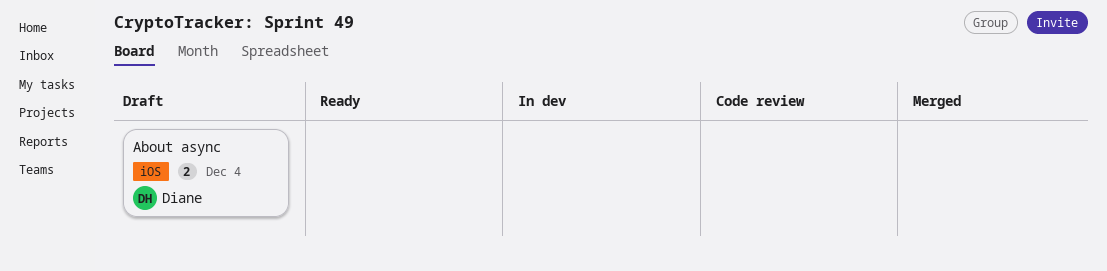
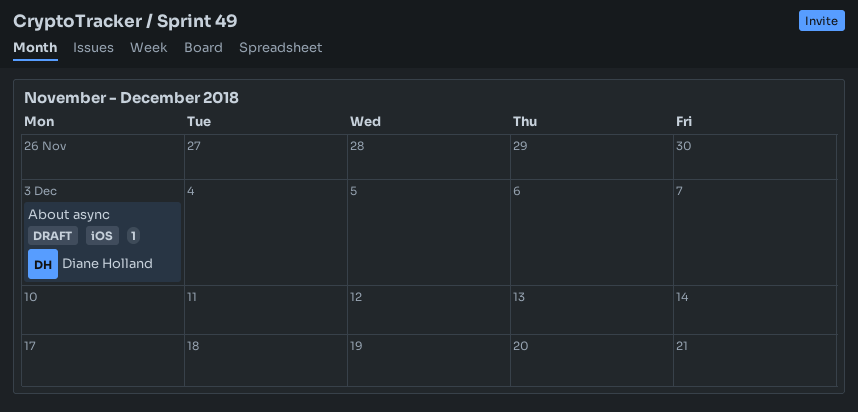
About async, estimate: 2 -> 1
About async, due: Dec 4 -> Dec 3

